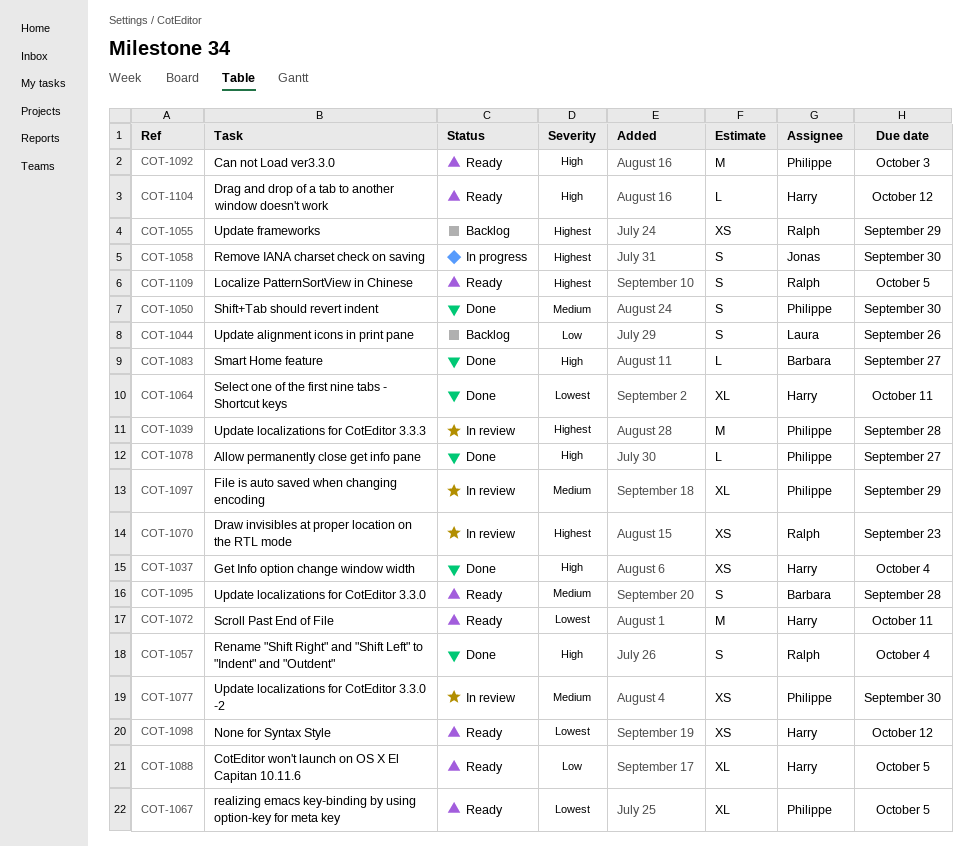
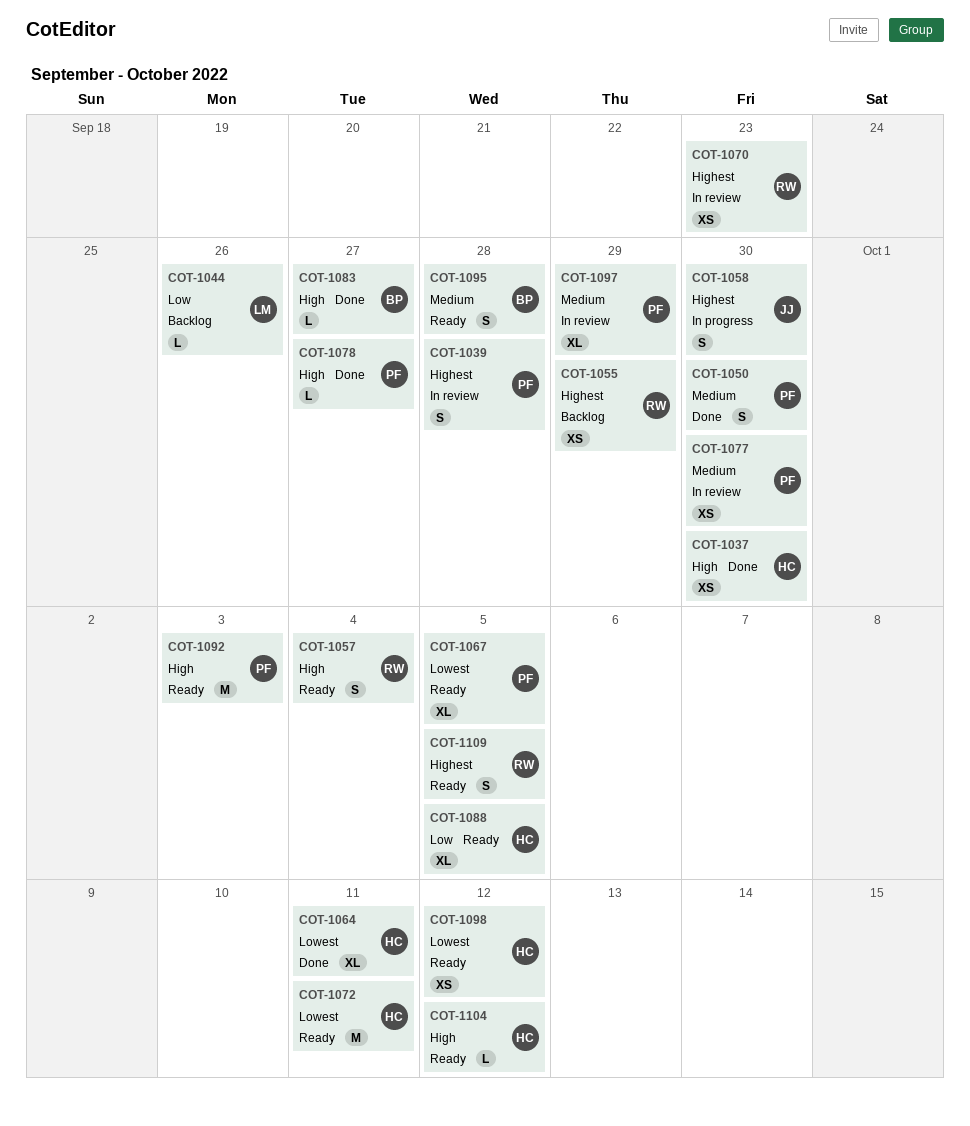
COT-1037, due: Oct 4 -> Sep 30
COT-1039, estimate: M -> S
COT-1044, estimate: S -> L
COT-1057, status: Done -> Ready

